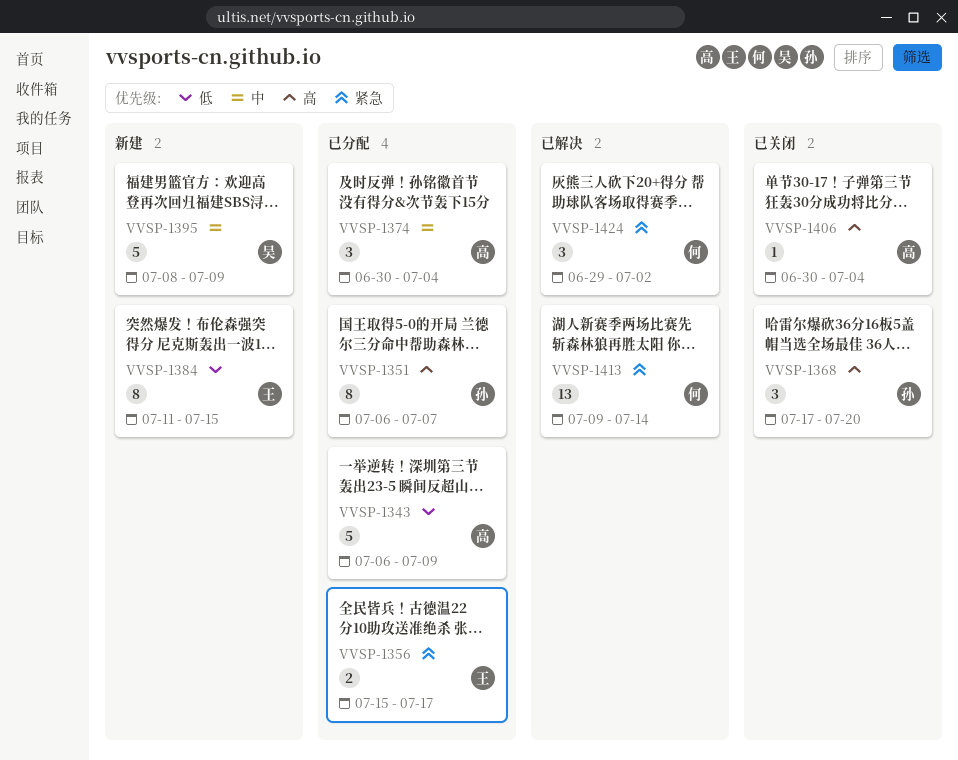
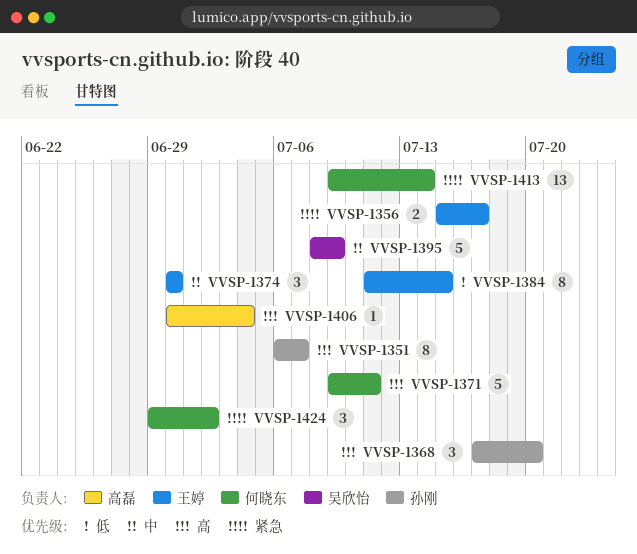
VVSP-1343: present -> none
VVSP-1371: none -> present
VVSP-1374, owner: 高磊 -> 王婷
VVSP-1374, due: Jul 4 -> Jun 30

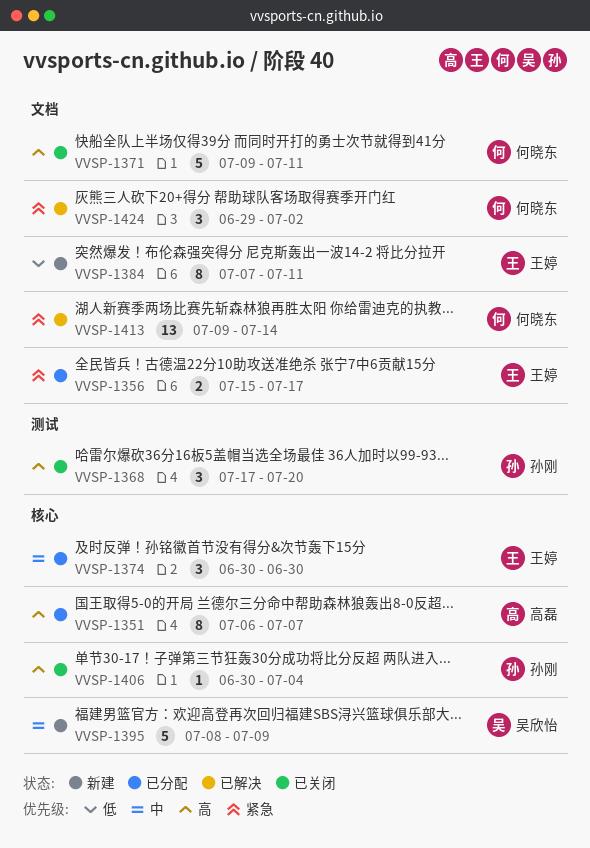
VVSP-1351, owner: 孙刚 -> 高磊
VVSP-1384, start: Jul 11 -> Jul 7
VVSP-1384, due: Jul 15 -> Jul 11
VVSP-1406, owner: 高磊 -> 孙刚

